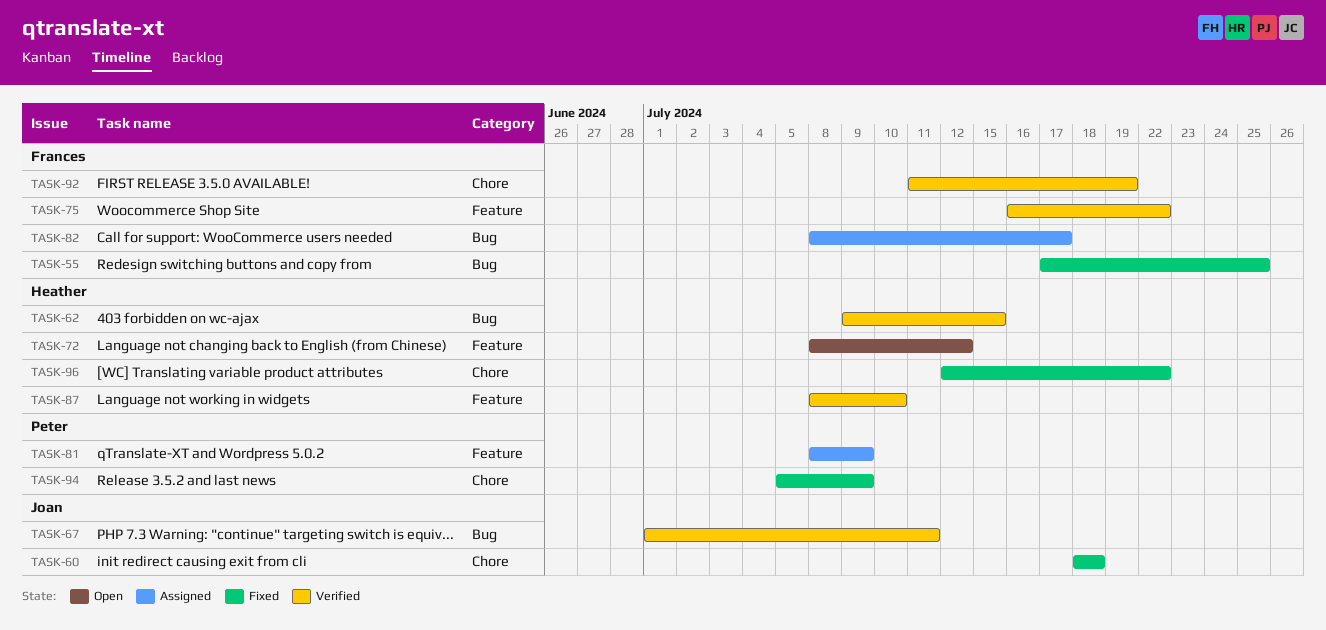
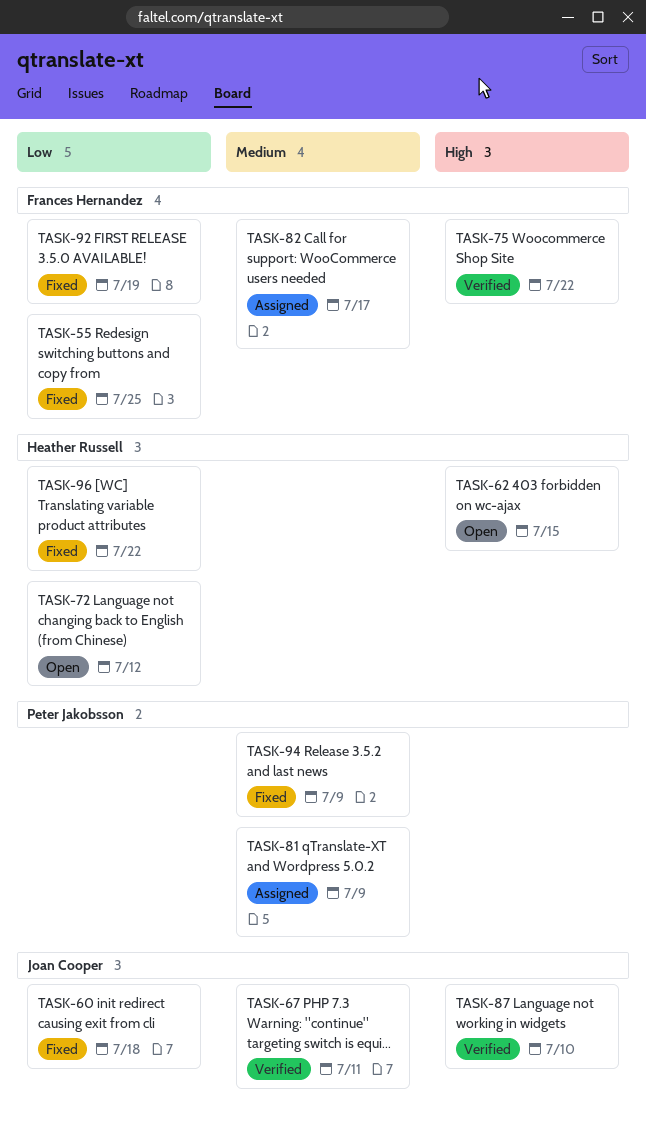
TASK-62, status: Verified -> Open
TASK-87, owner: Heather Russell -> Joan Cooper
TASK-92, status: Verified -> Fixed

